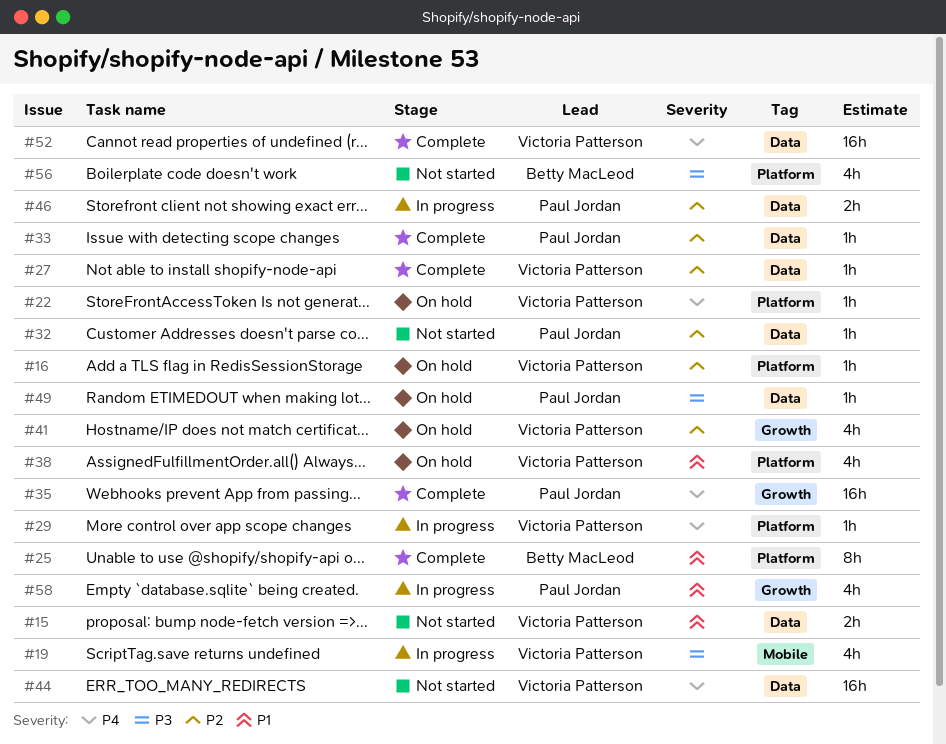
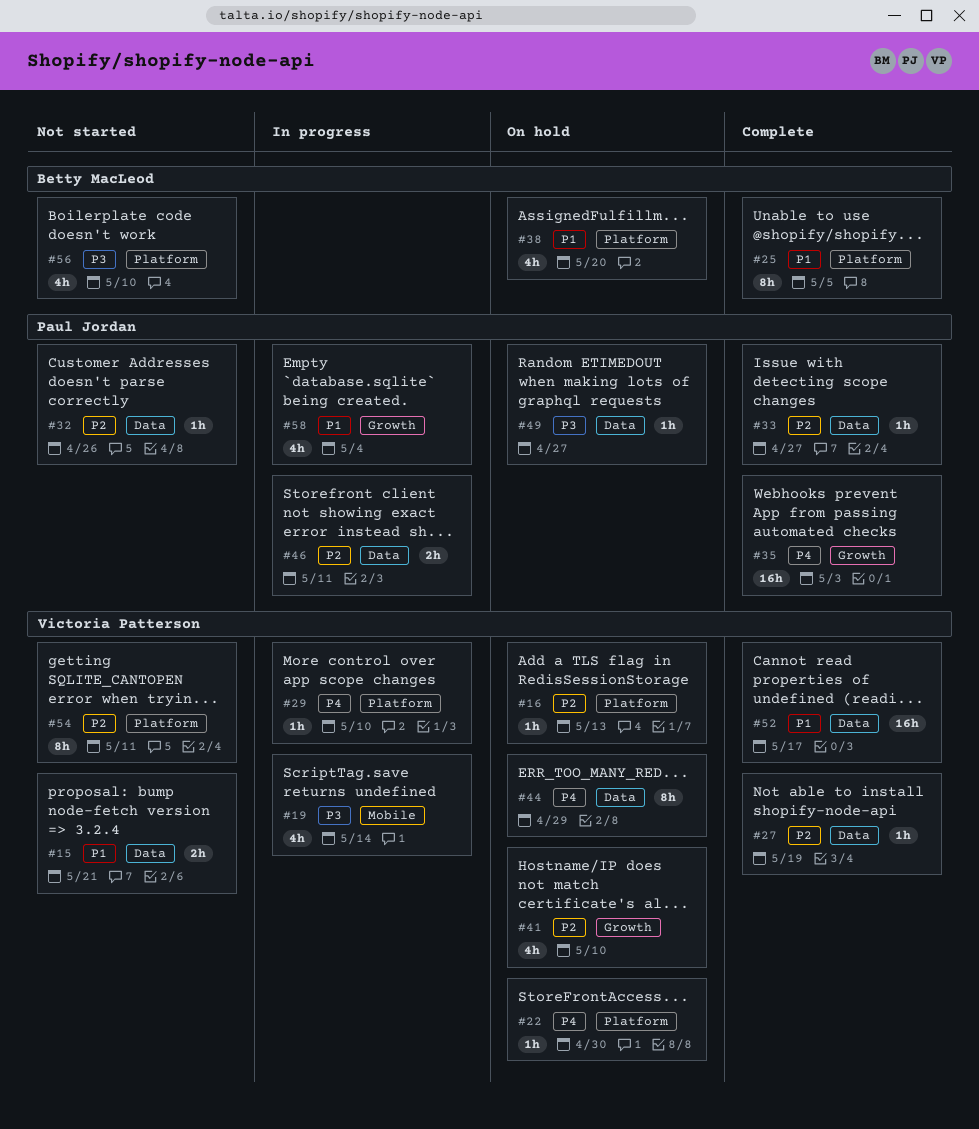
#38, owner: Victoria Patterson -> Betty MacLeod
#44, status: Not started -> On hold
#44, estimate: 16h -> 8h
#52, priority: P4 -> P1
#54: none -> present

